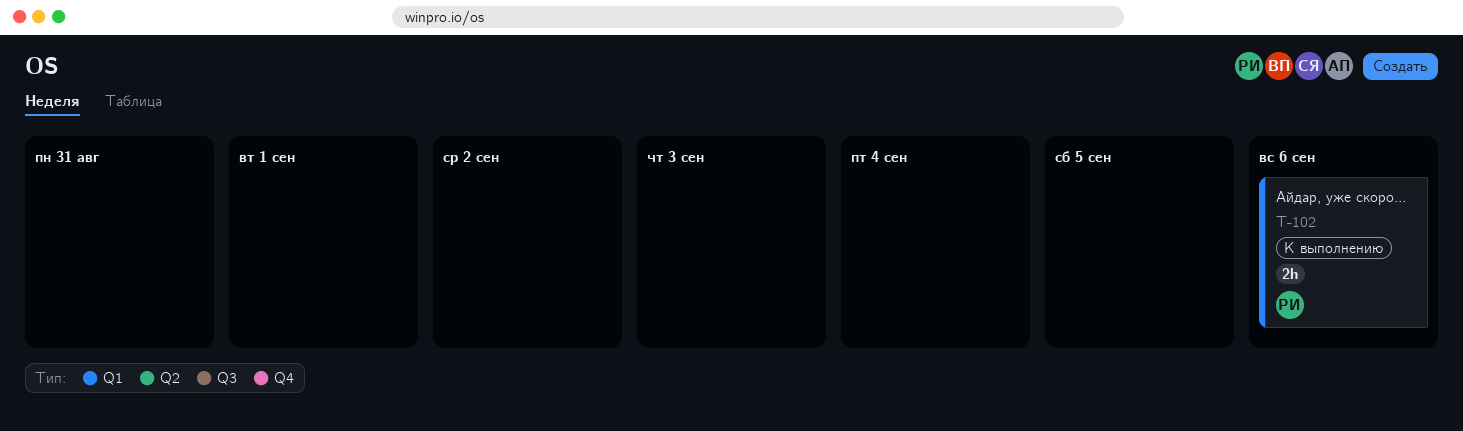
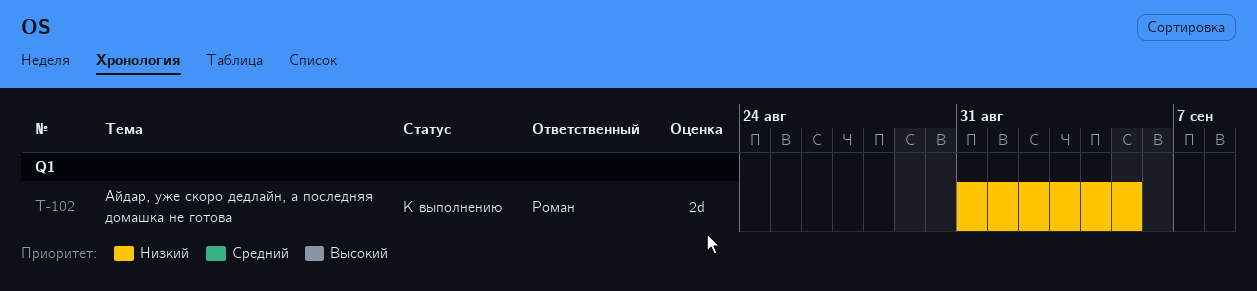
T-102, estimate: 2h -> 2d
T-102, due: Sep 6 -> Sep 5

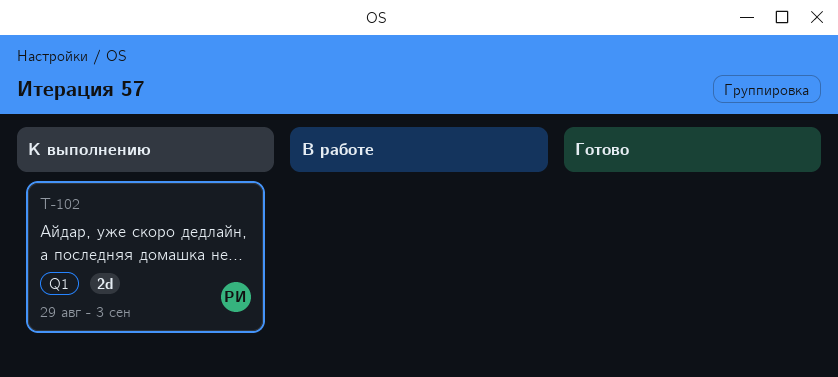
T-102, start: Aug 31 -> Aug 29
T-102, due: Sep 5 -> Sep 3

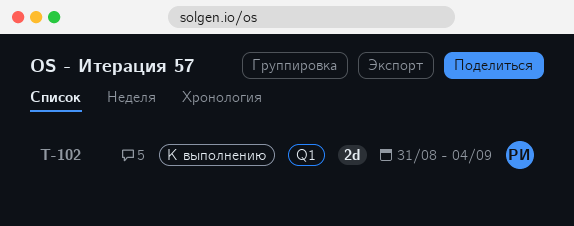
T-102, start: Aug 29 -> Aug 31
T-102, due: Sep 3 -> Sep 4

